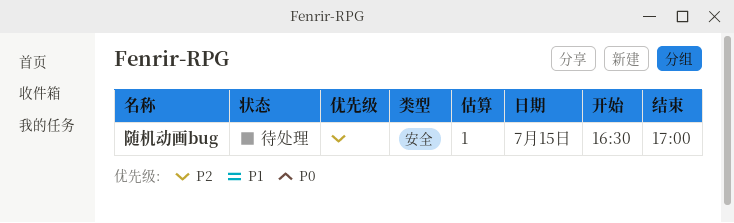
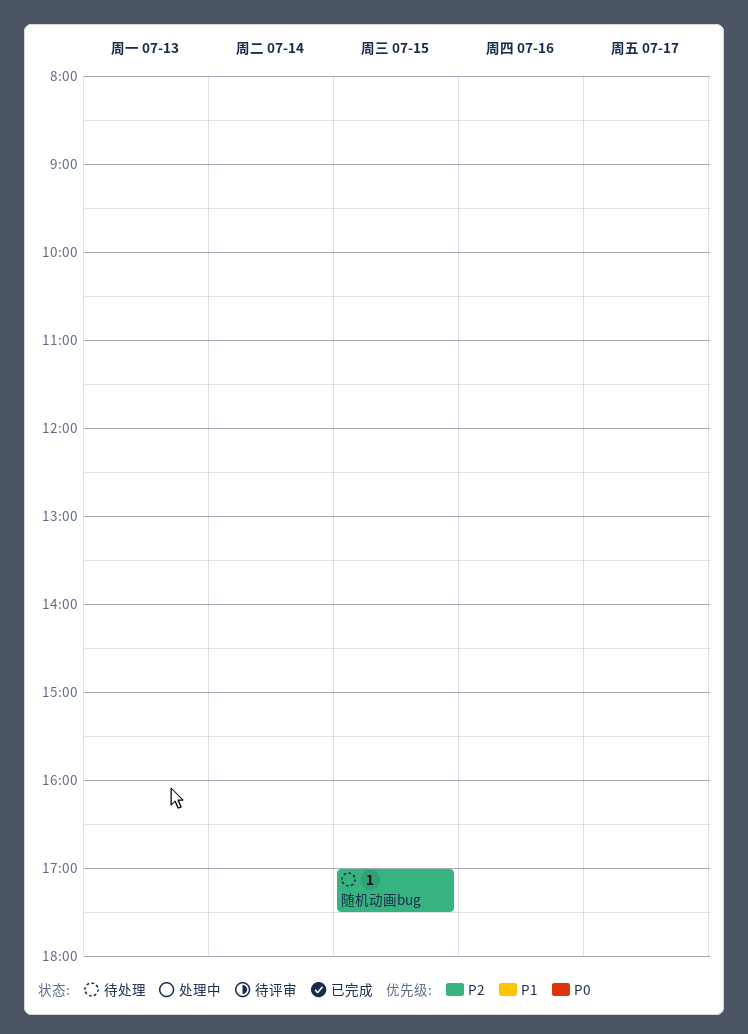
随机动画bug, begins: 16:30 -> 17:00
随机动画bug, ends: 17:00 -> 17:30

